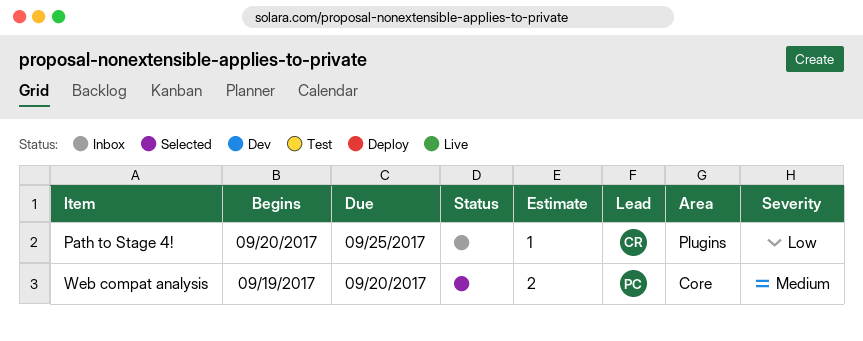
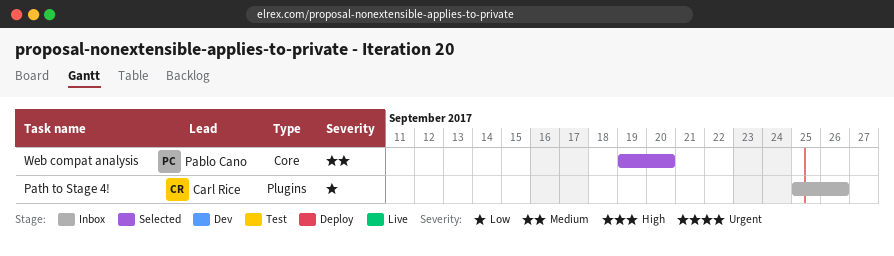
Path to Stage 4!, start: Sep 20 -> Sep 25
Path to Stage 4!, due: Sep 25 -> Sep 26

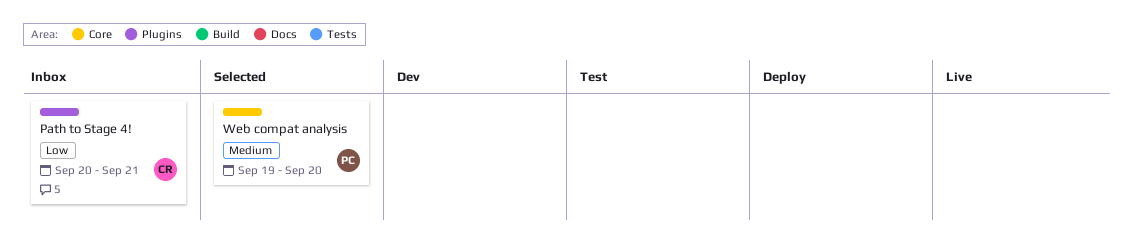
Path to Stage 4!, start: Sep 25 -> Sep 20
Path to Stage 4!, due: Sep 26 -> Sep 21

